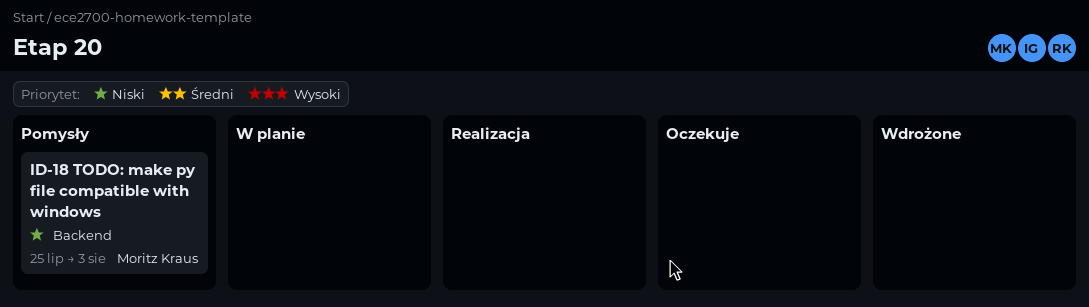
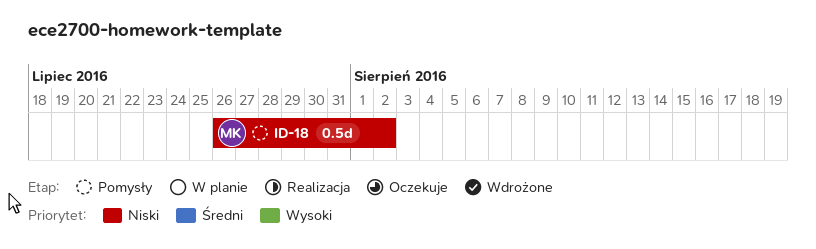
ID-18, start: Jul 25 -> Jul 26
ID-18, due: Aug 3 -> Aug 2

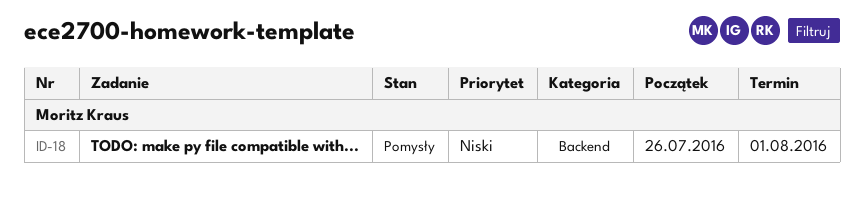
ID-18, due: Aug 2 -> Aug 1

